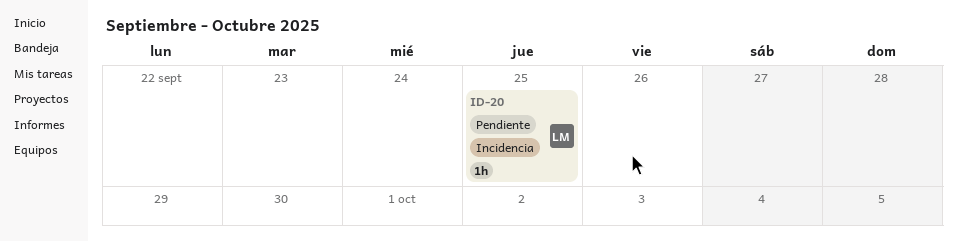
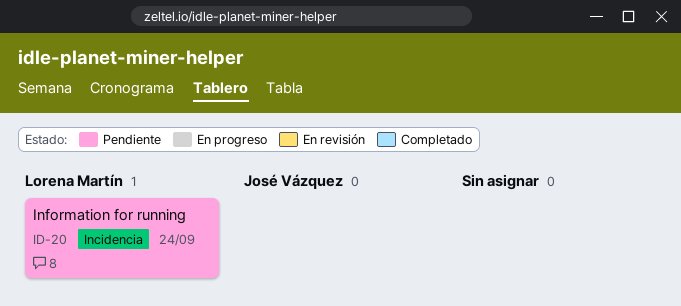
ID-20, due: Sep 25 -> Sep 24

